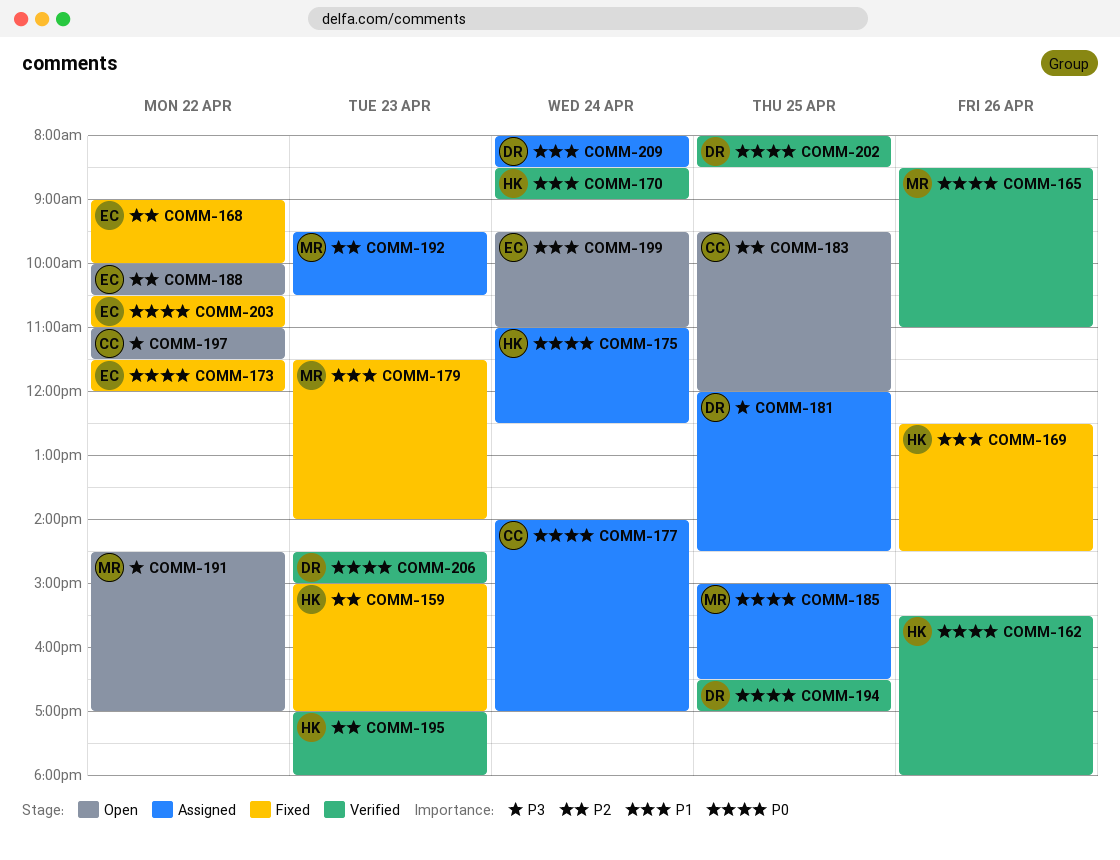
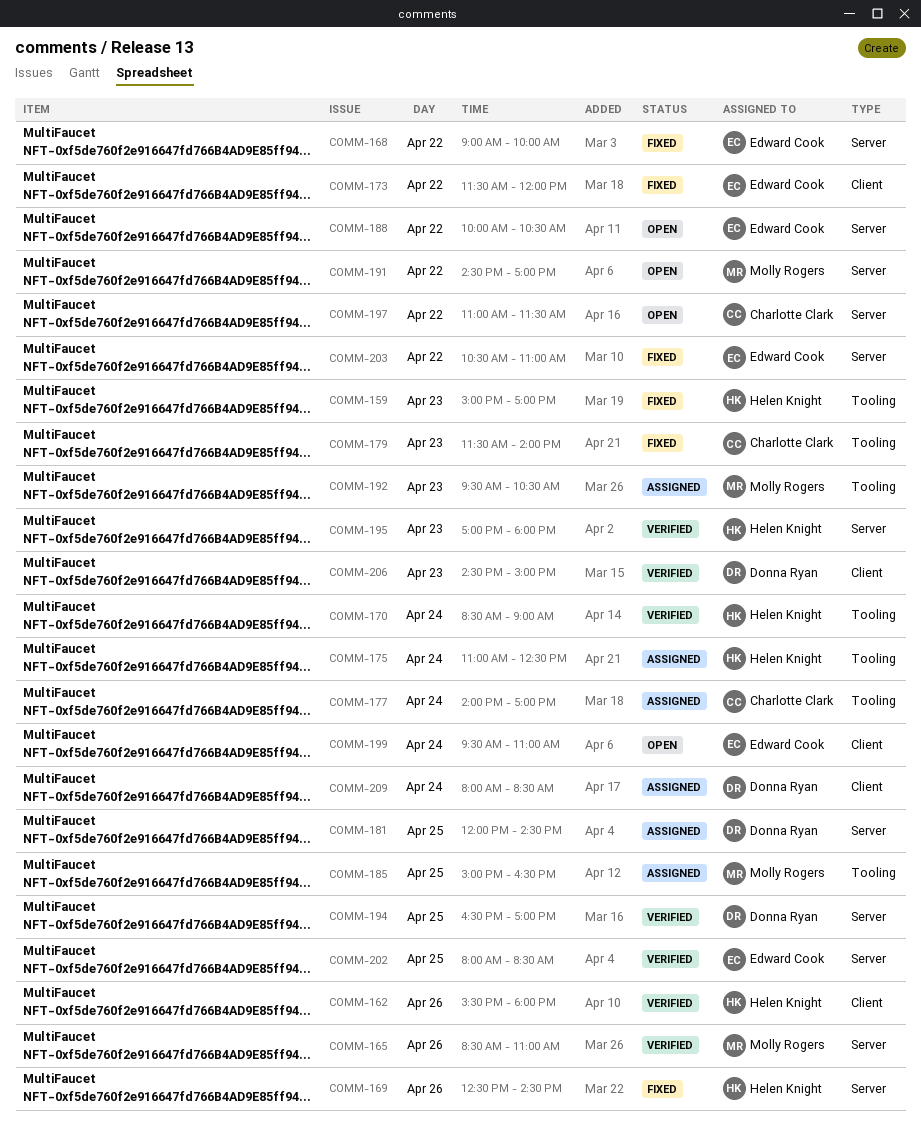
COMM-179, owner: Molly Rogers -> Charlotte Clark
COMM-183: present -> none
COMM-202, owner: Donna Ryan -> Edward Cook

